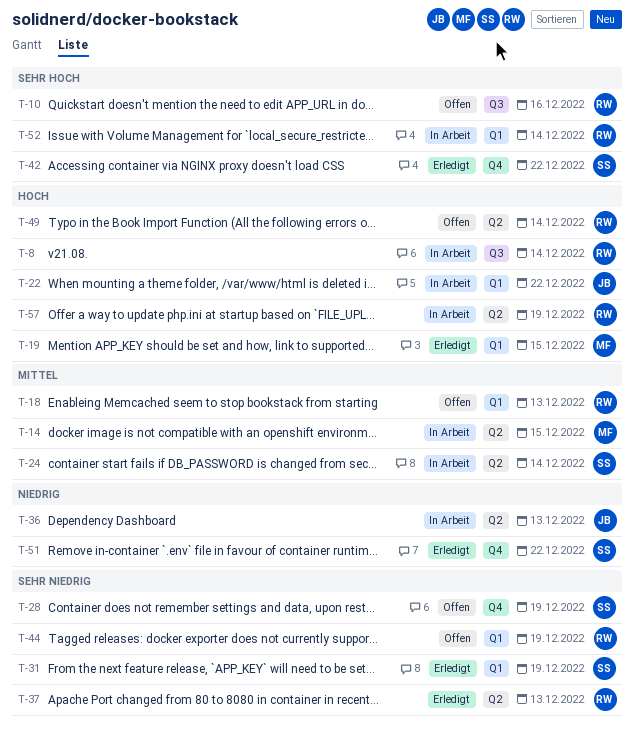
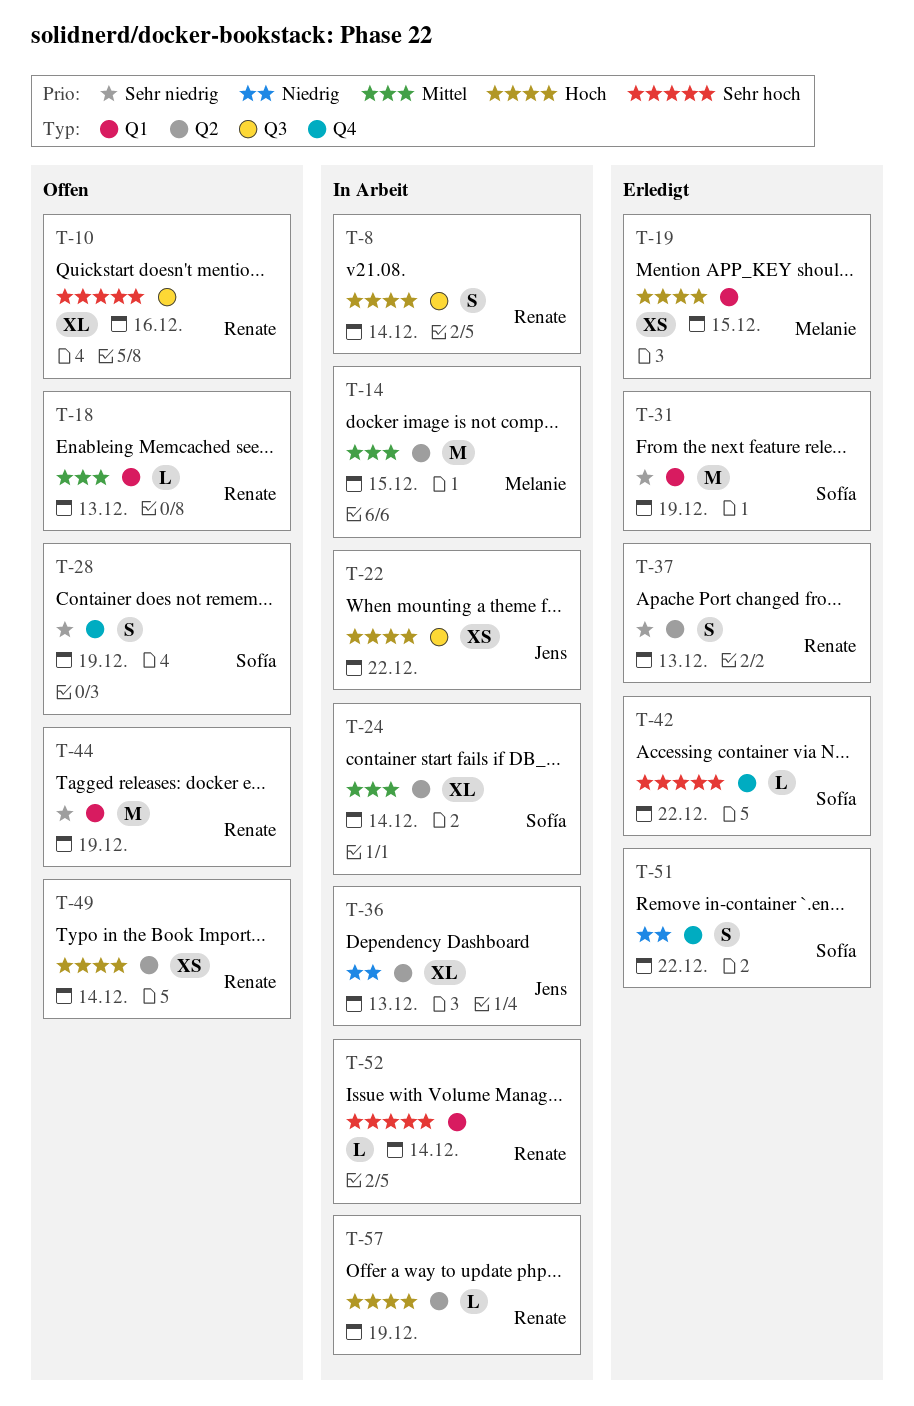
T-22, label: Q1 -> Q3

